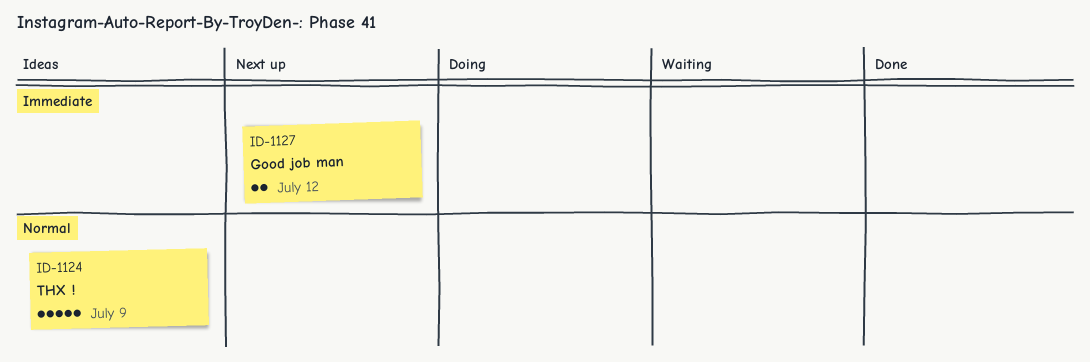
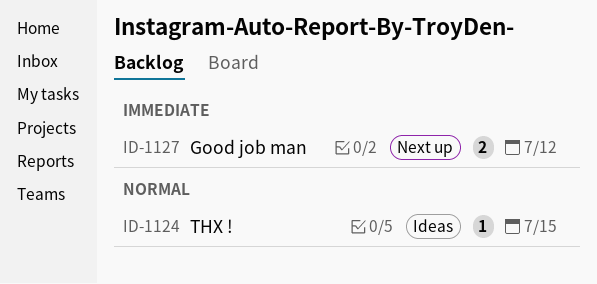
ID-1124, estimate: 5 -> 1
ID-1124, due: Jul 9 -> Jul 15

